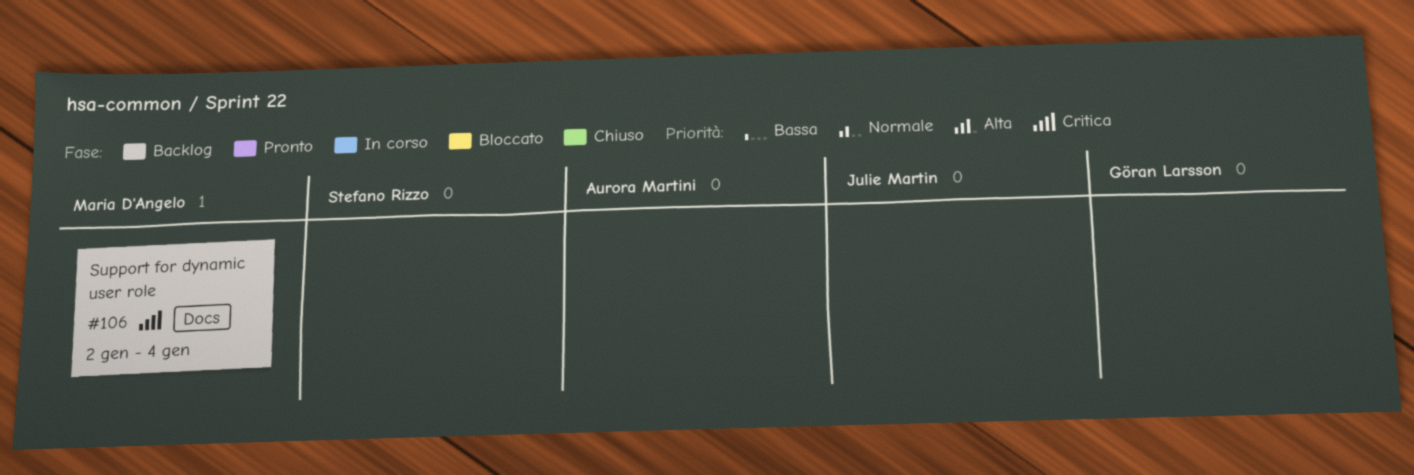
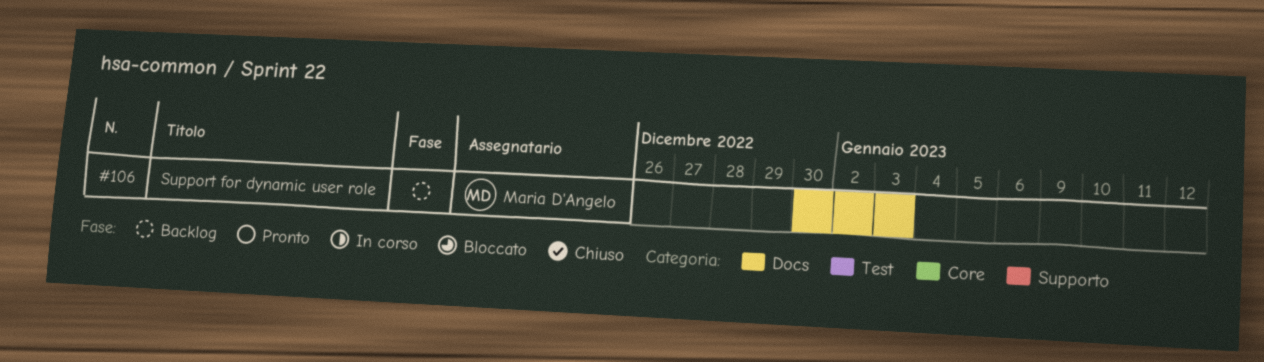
#106, start: Jan 2 -> Dec 30
#106, due: Jan 4 -> Jan 3

